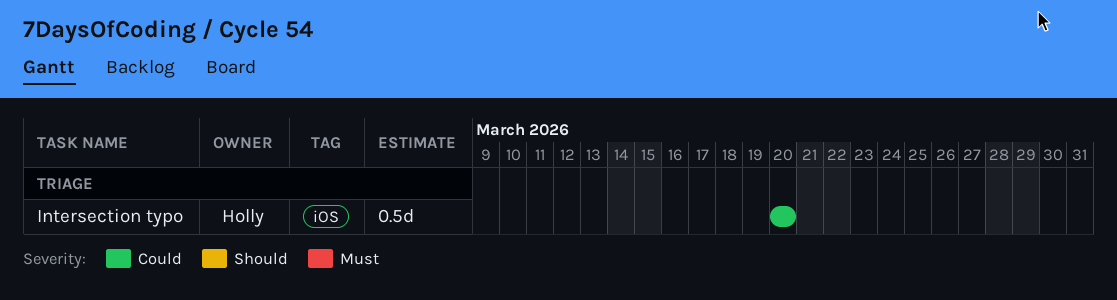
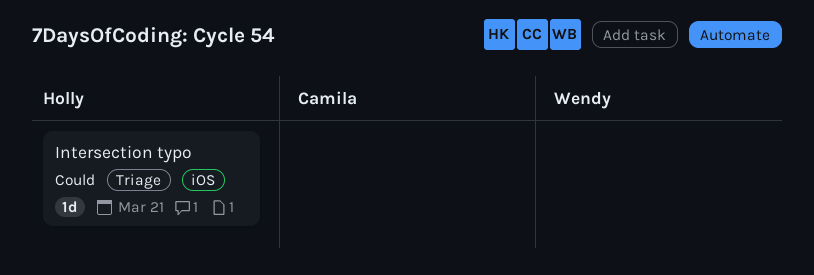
Intersection typo, estimate: 0.5d -> 1d
Intersection typo, due: Mar 20 -> Mar 21

